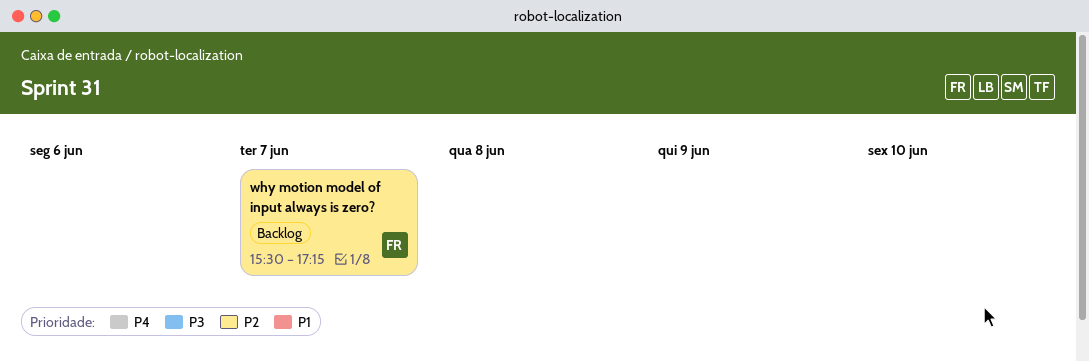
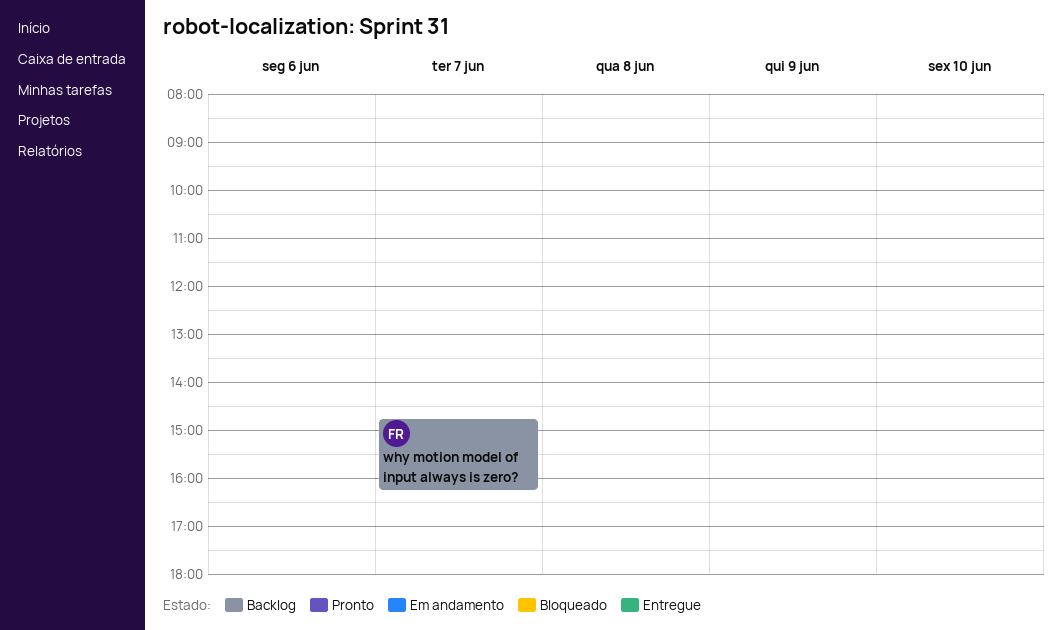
why motion model of input always is zero?, begins: 15:30 -> 14:45
why motion model of input always is zero?, ends: 17:15 -> 16:15

